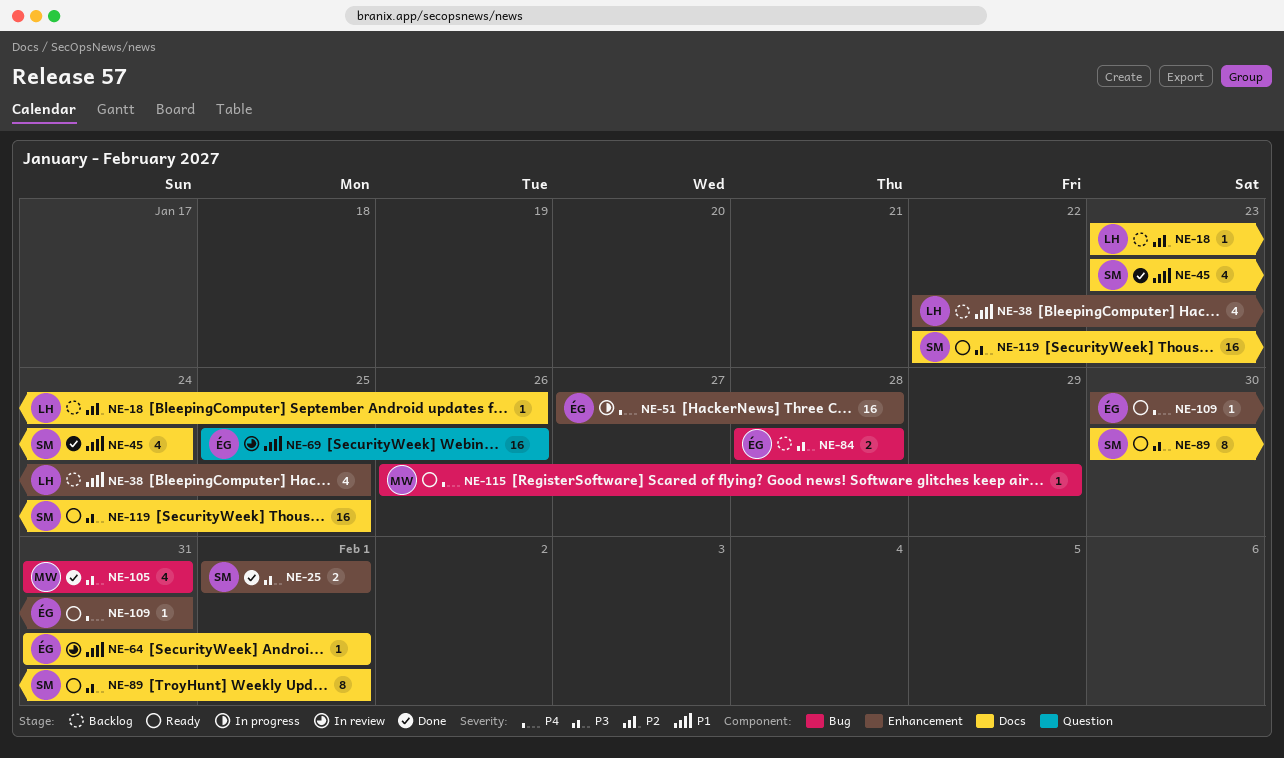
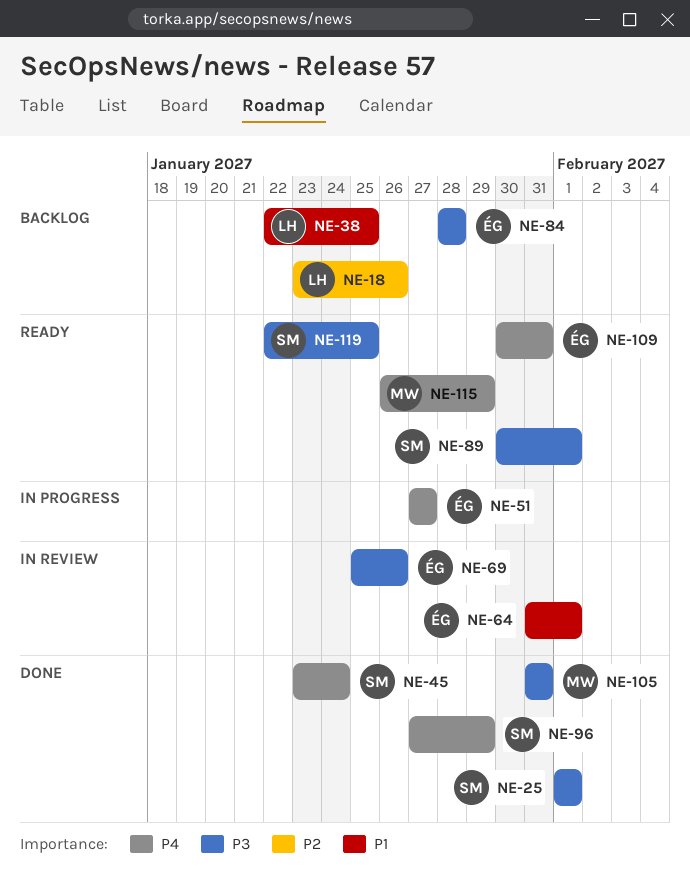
NE-45, priority: P1 -> P4
NE-51, due: Jan 28 -> Jan 27
NE-69, priority: P1 -> P3
NE-96: none -> present

